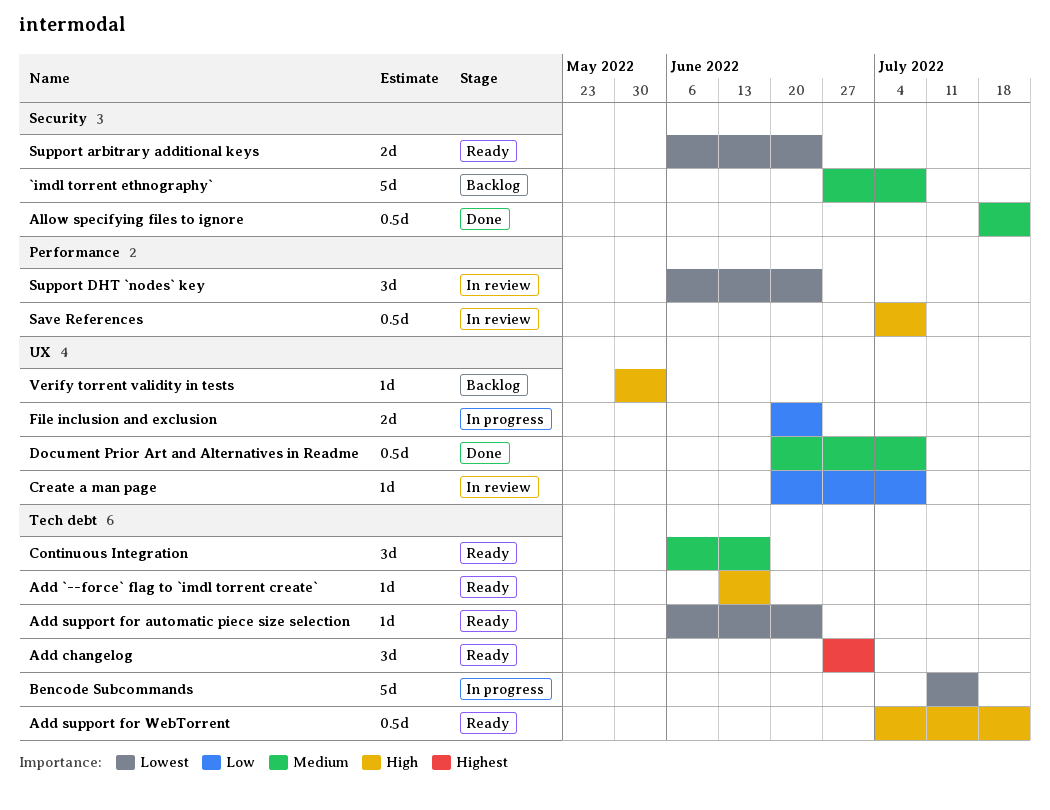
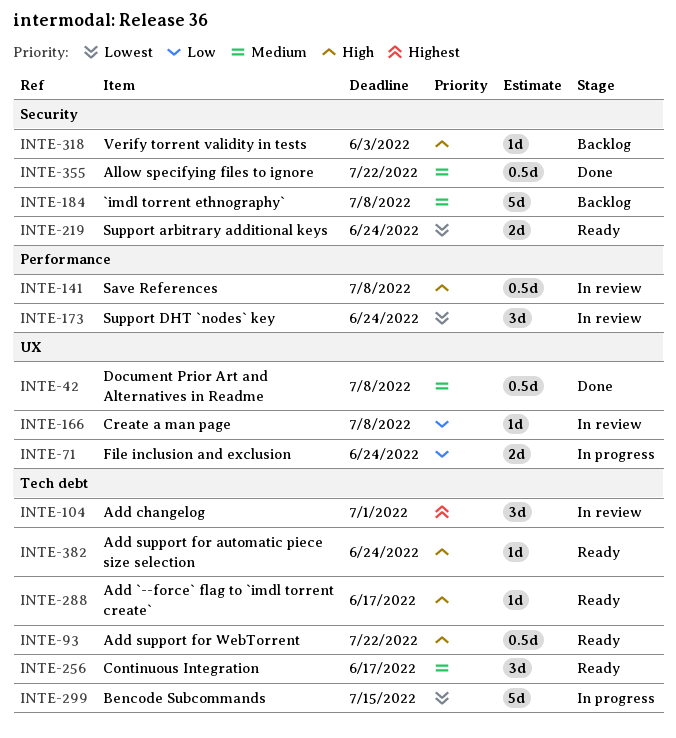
Add changelog, status: Ready -> In review
Add support for automatic piece size selection, priority: Lowest -> High
Verify torrent validity in tests, label: UX -> Security

